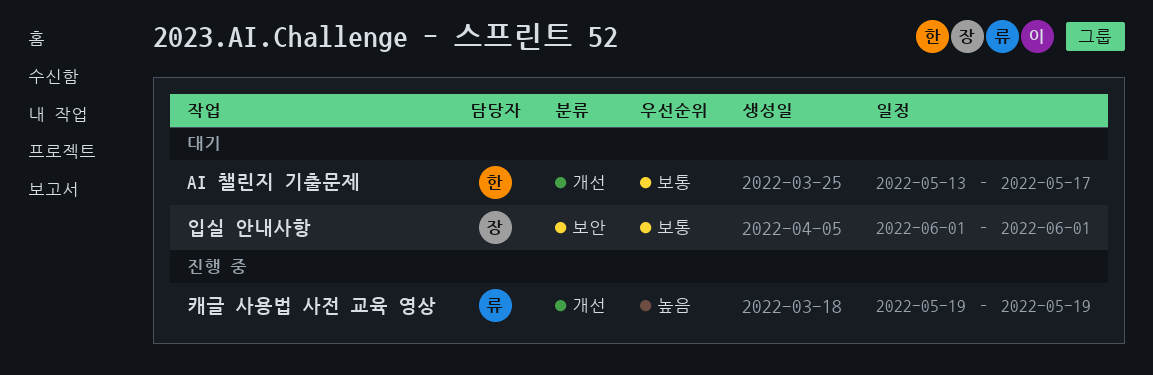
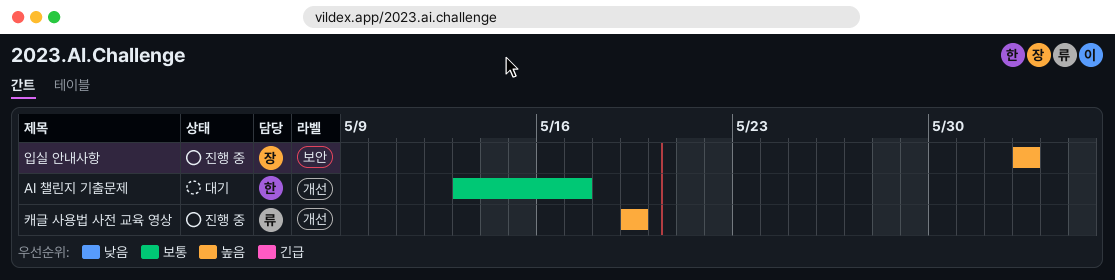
입실 안내사항, status: 대기 -> 진행 중
입실 안내사항, priority: 보통 -> 높음
입실 안내사항, start: Jun 1 -> Jun 2
입실 안내사항, due: Jun 1 -> Jun 2

